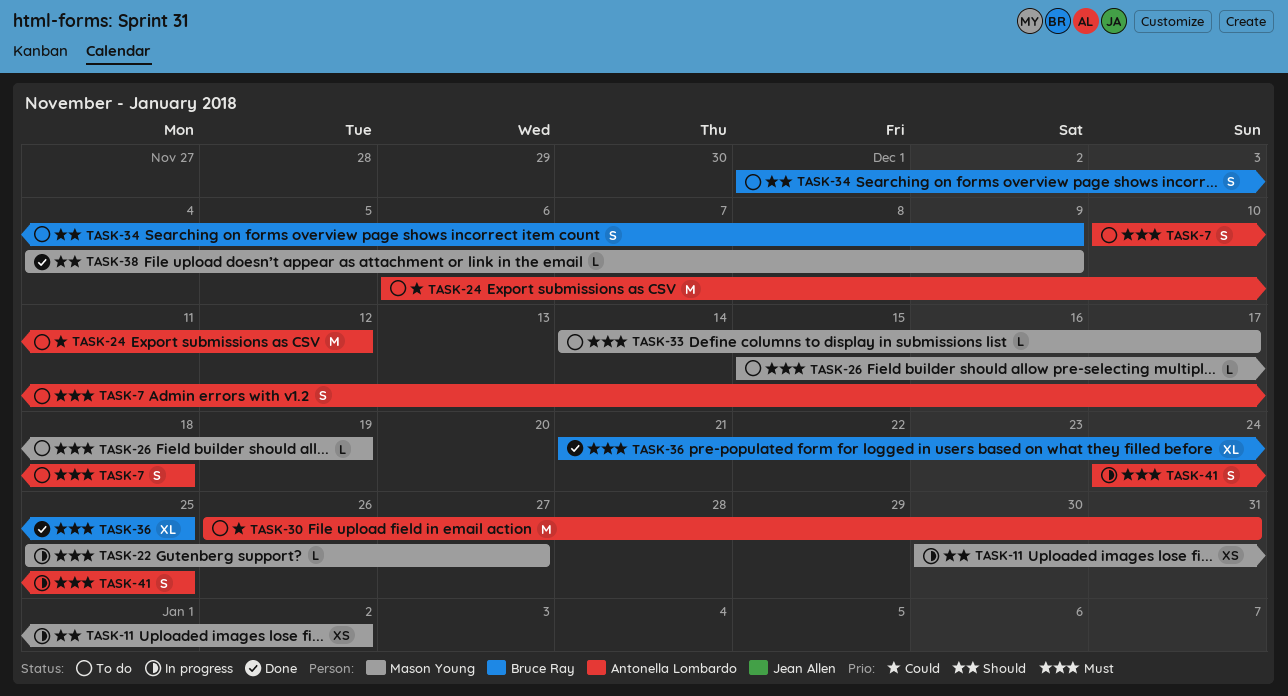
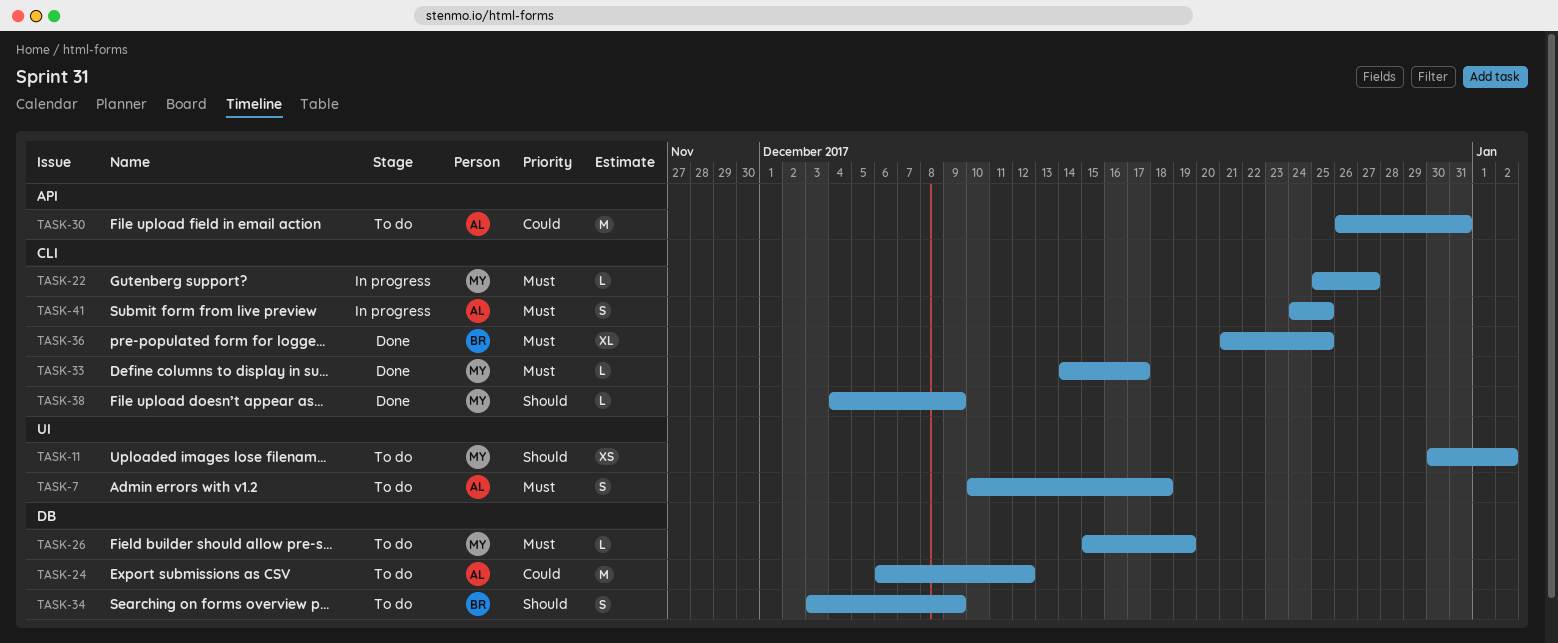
TASK-11, status: In progress -> To do
TASK-33, status: To do -> Done
TASK-34, start: Dec 1 -> Dec 3

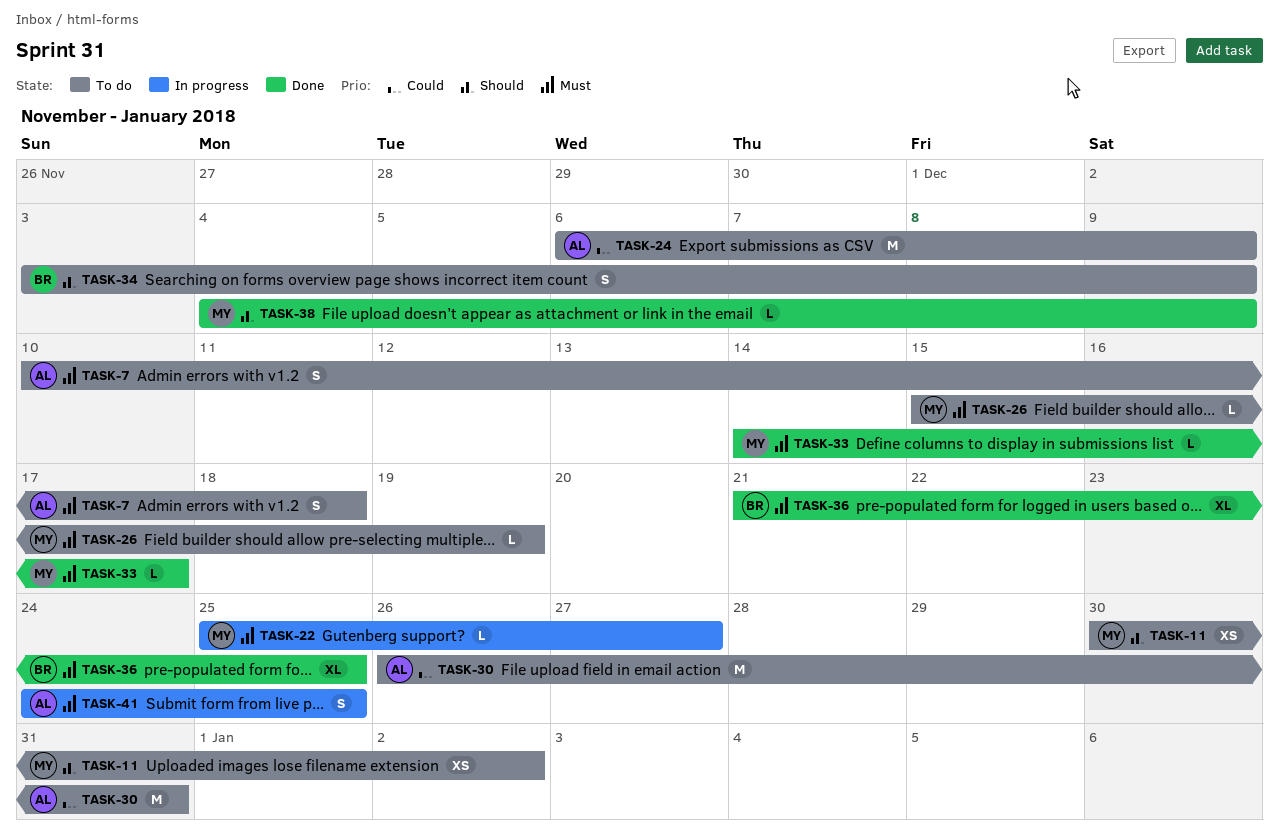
TASK-24, due: Dec 12 -> Dec 9

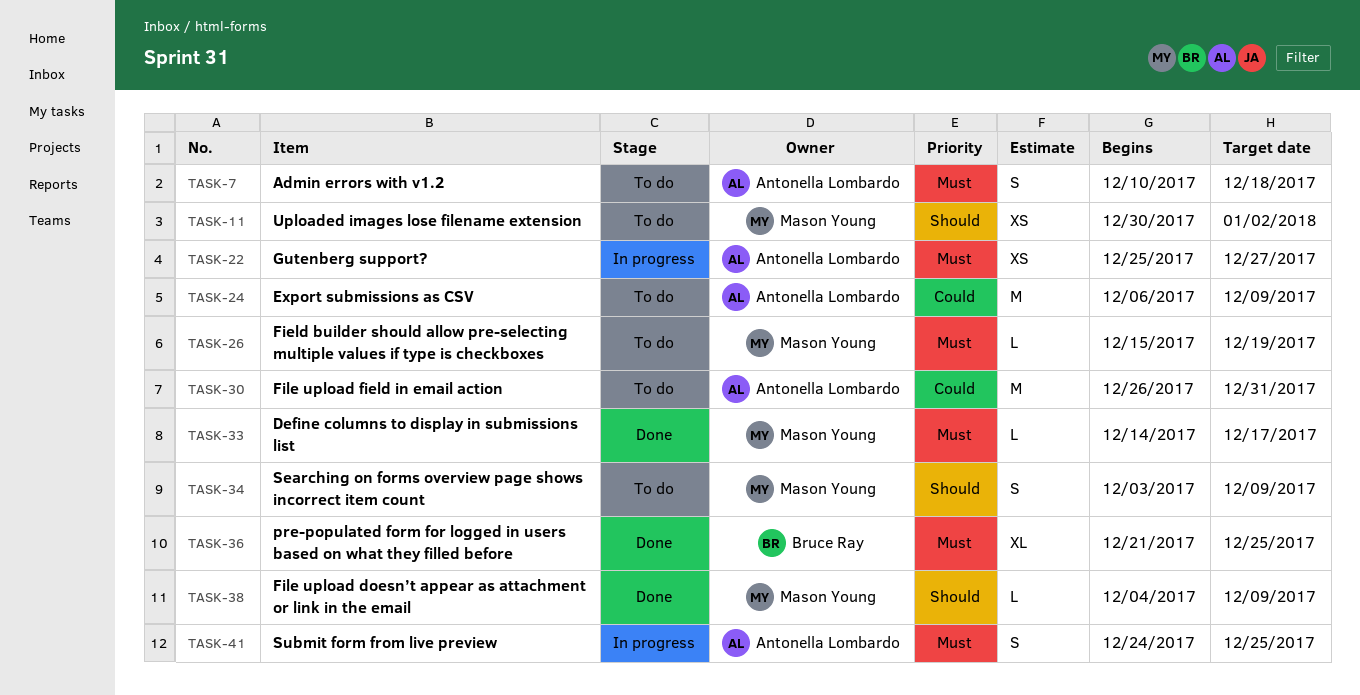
TASK-22, owner: Mason Young -> Antonella Lombardo
TASK-22, estimate: L -> XS
TASK-34, owner: Bruce Ray -> Mason Young

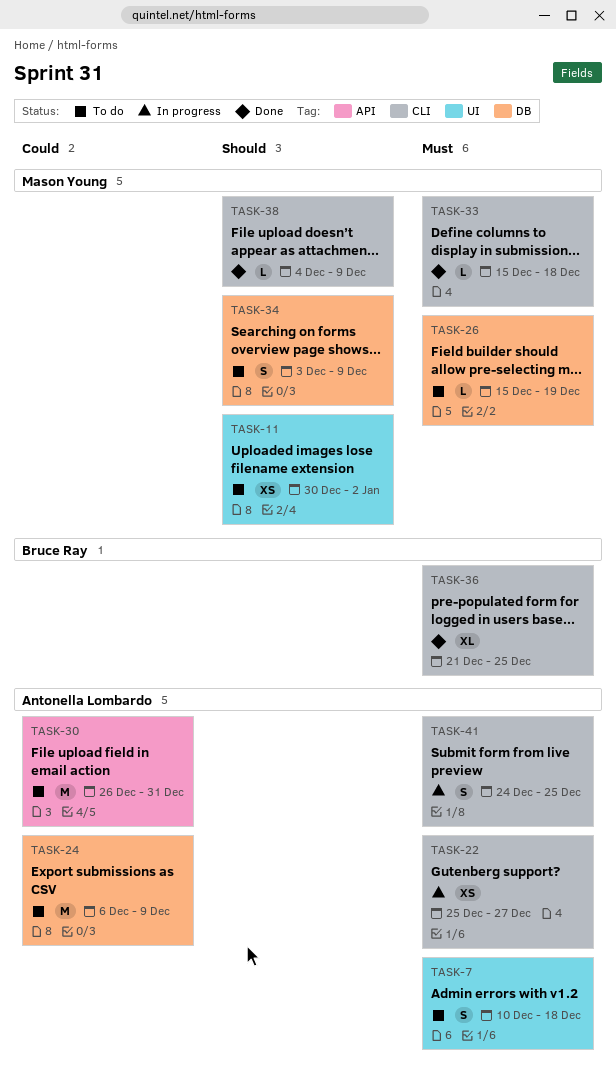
TASK-33, start: Dec 14 -> Dec 15
TASK-33, due: Dec 17 -> Dec 18

